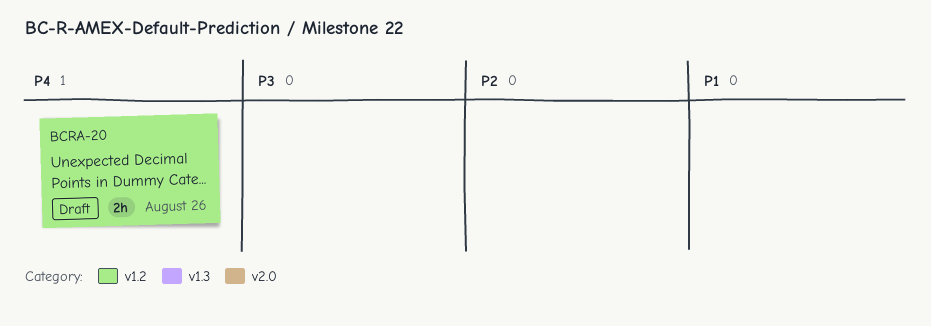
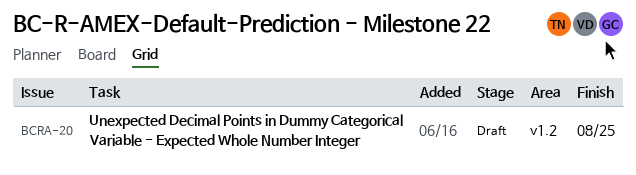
BCRA-20, due: Aug 26 -> Aug 25

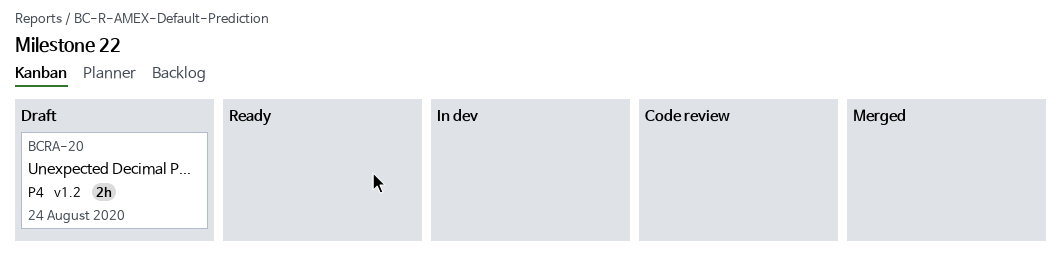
BCRA-20, due: Aug 25 -> Aug 24

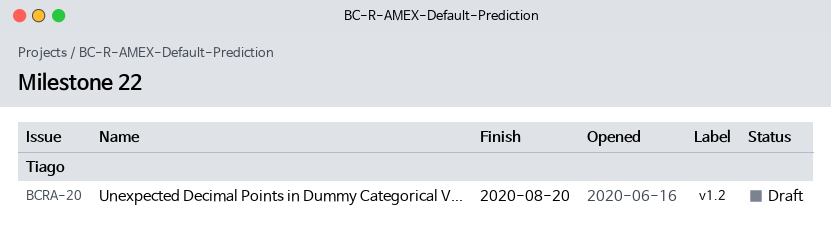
BCRA-20, due: Aug 24 -> Aug 20

